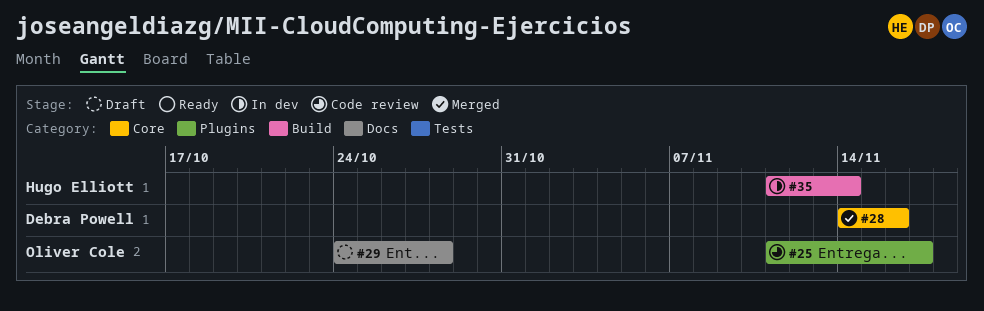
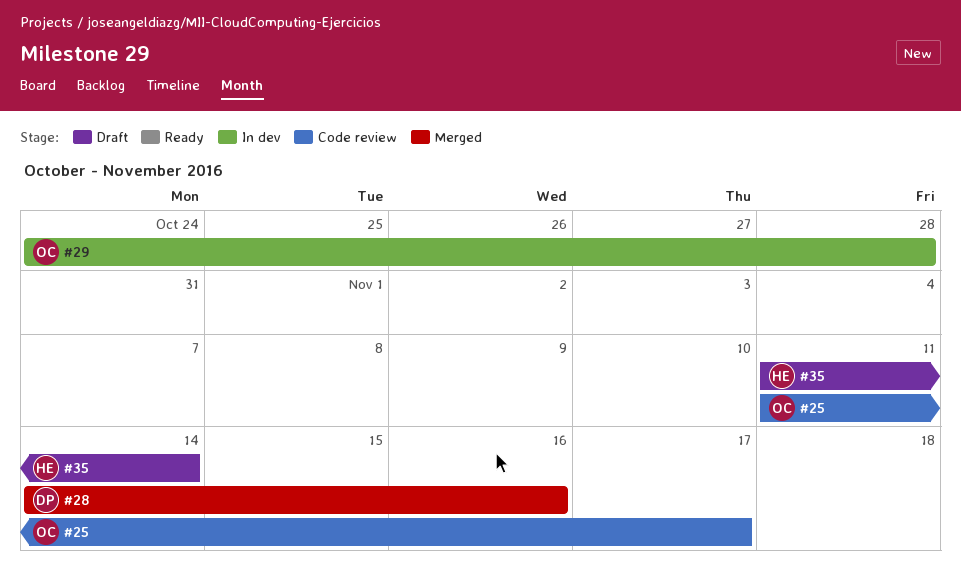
#29, status: Draft -> In dev
#35, status: In dev -> Draft

